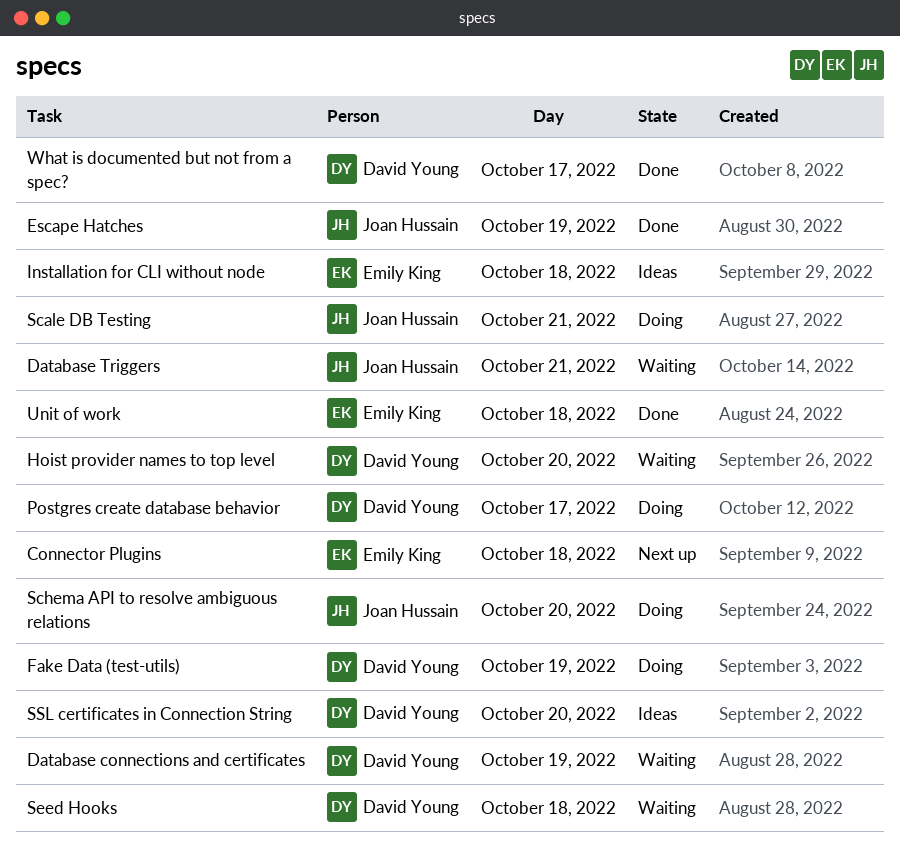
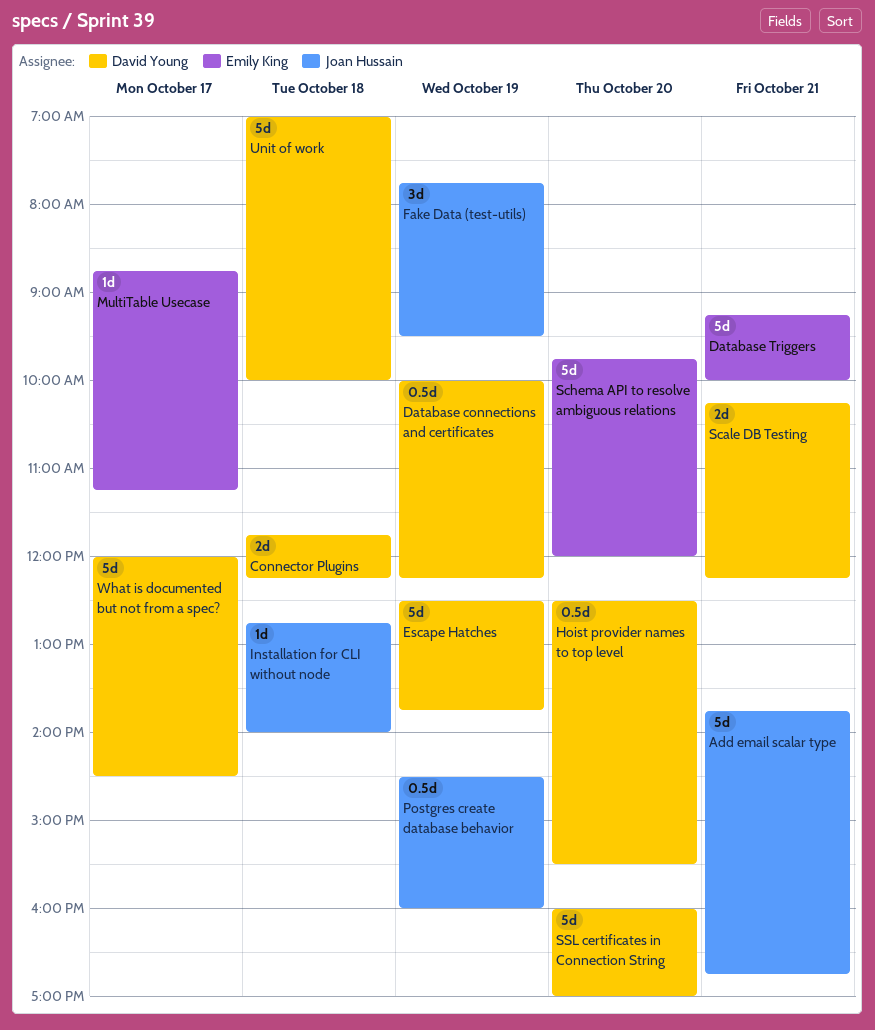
Add email scalar type: none -> present
Connector Plugins, owner: Emily King -> David Young
Database Triggers, owner: Joan Hussain -> Emily King
Escape Hatches, owner: Joan Hussain -> David Young
Fake Data (test-utils), owner: David Young -> Joan Hussain
Installation for CLI without node, owner: Emily King -> Joan Hussain
MultiTable Usecase: none -> present
Postgres create database behavior, owner: David Young -> Joan Hussain
Postgres create database behavior, day: Oct 17 -> Oct 19
Scale DB Testing, owner: Joan Hussain -> David Young
Schema API to resolve ambiguous relations, owner: Joan Hussain -> Emily King
Seed Hooks: present -> none
Unit of work, owner: Emily King -> David Young

